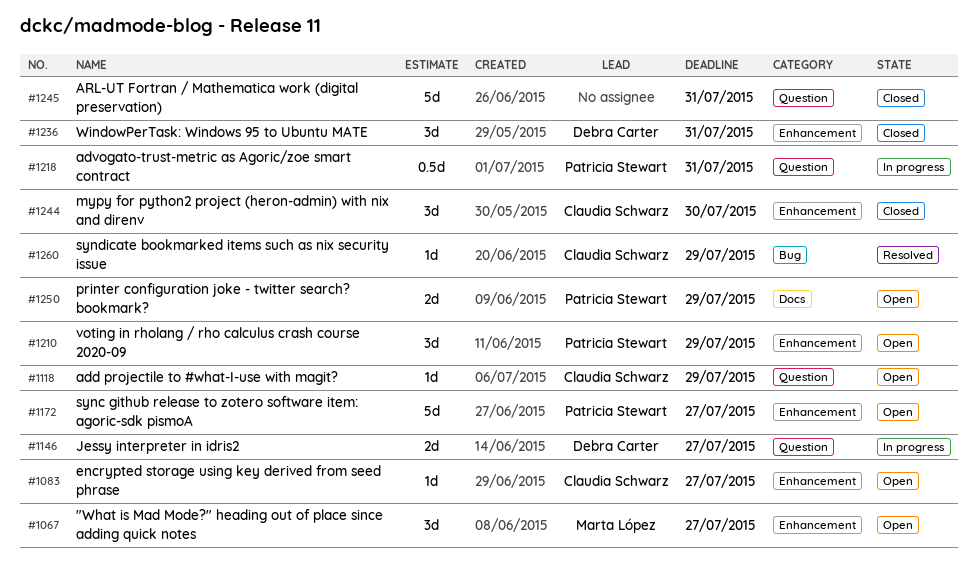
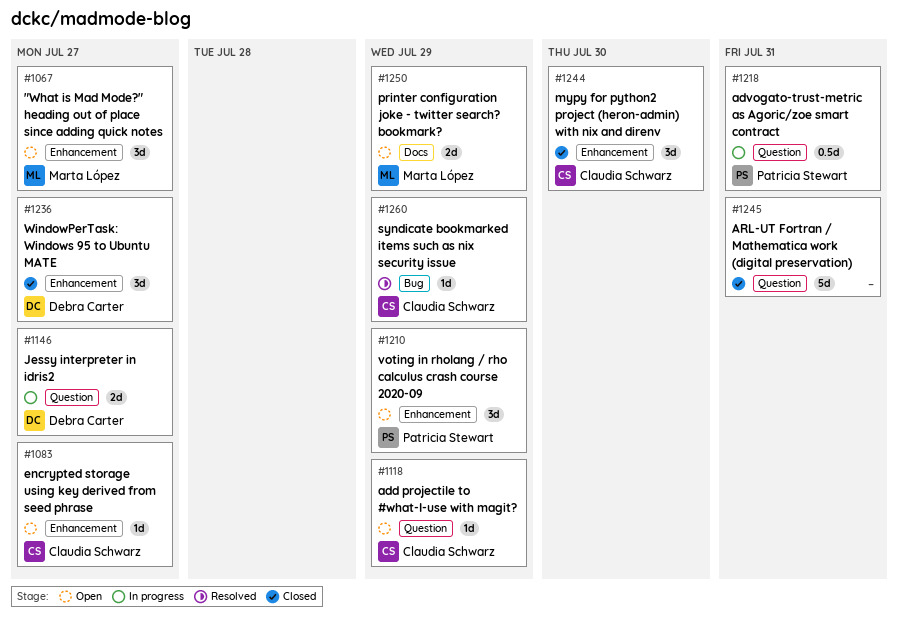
#1172: present -> none
#1236, due: Jul 31 -> Jul 27
#1250, owner: Patricia Stewart -> Marta López

